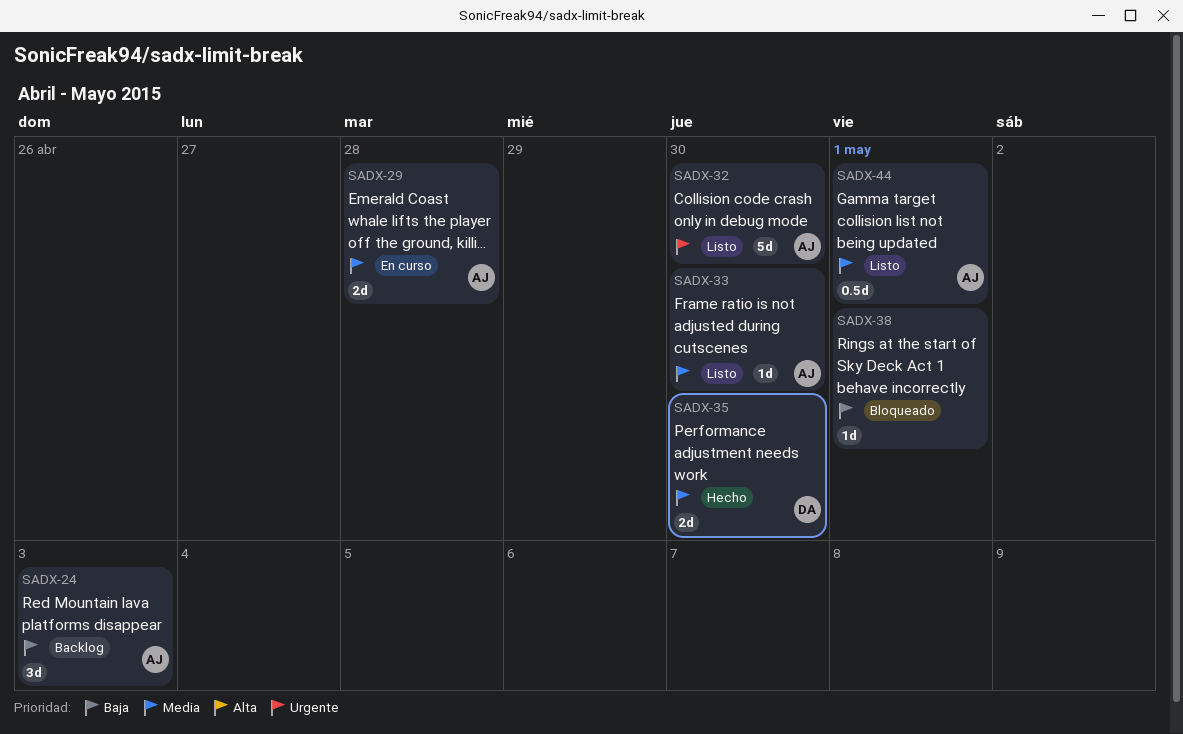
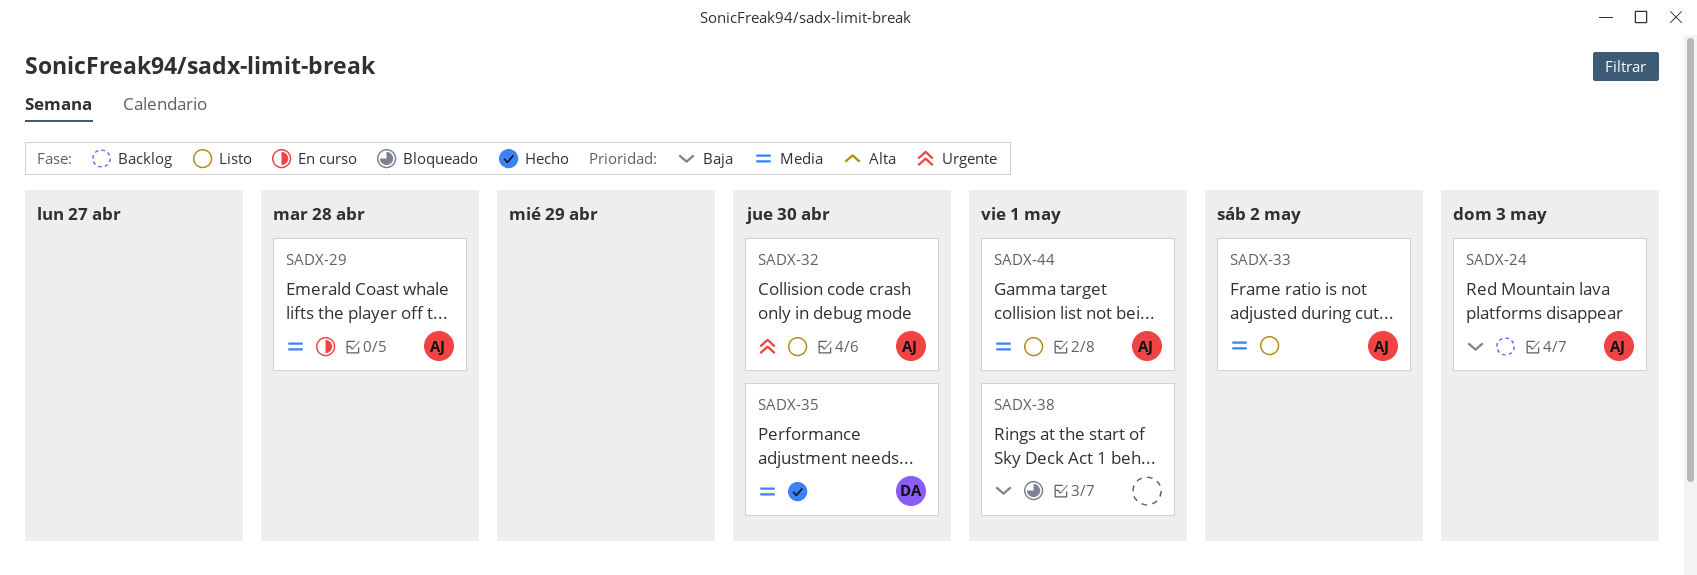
SADX-33, due: Apr 30 -> May 2

